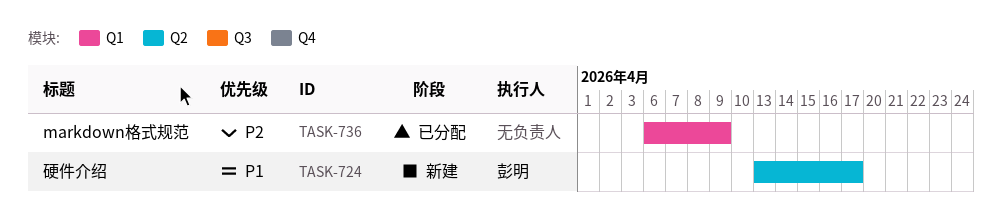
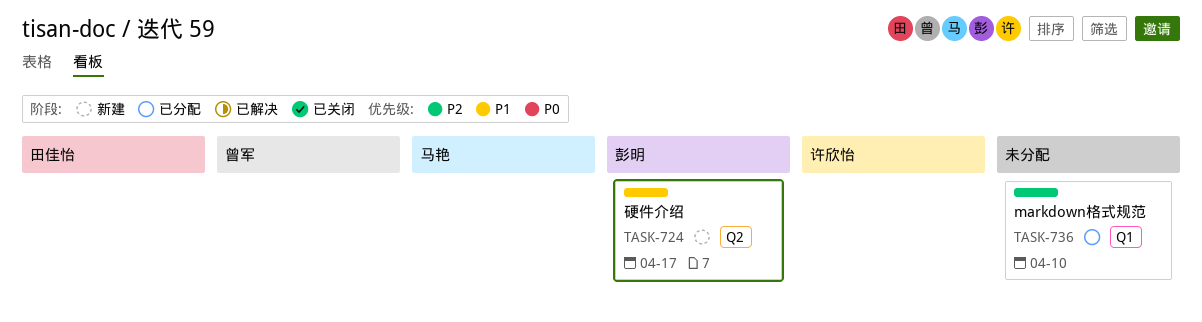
TASK-736, due: Apr 9 -> Apr 10

